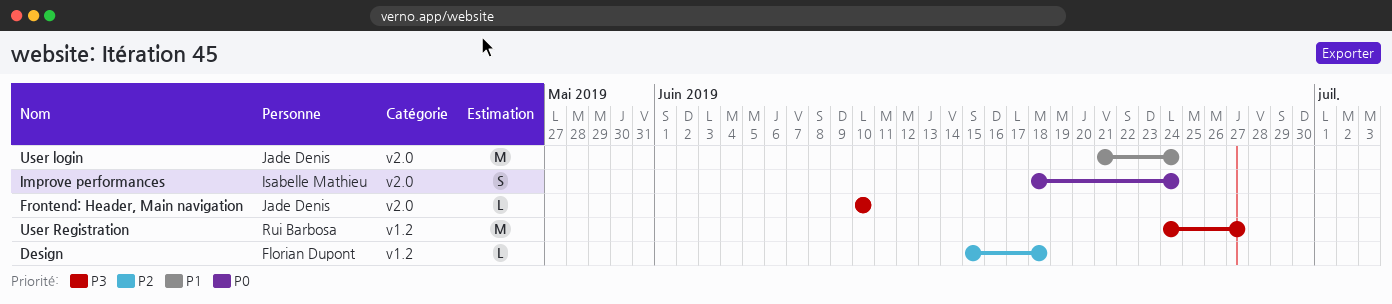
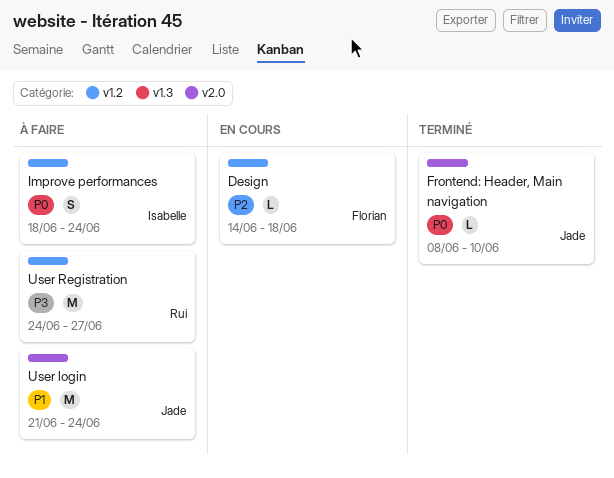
Design, start: Jun 15 -> Jun 14
Frontend: Header, Main navigation, priority: P3 -> P0
Frontend: Header, Main navigation, start: Jun 10 -> Jun 8
Improve performances, label: v2.0 -> v1.2

